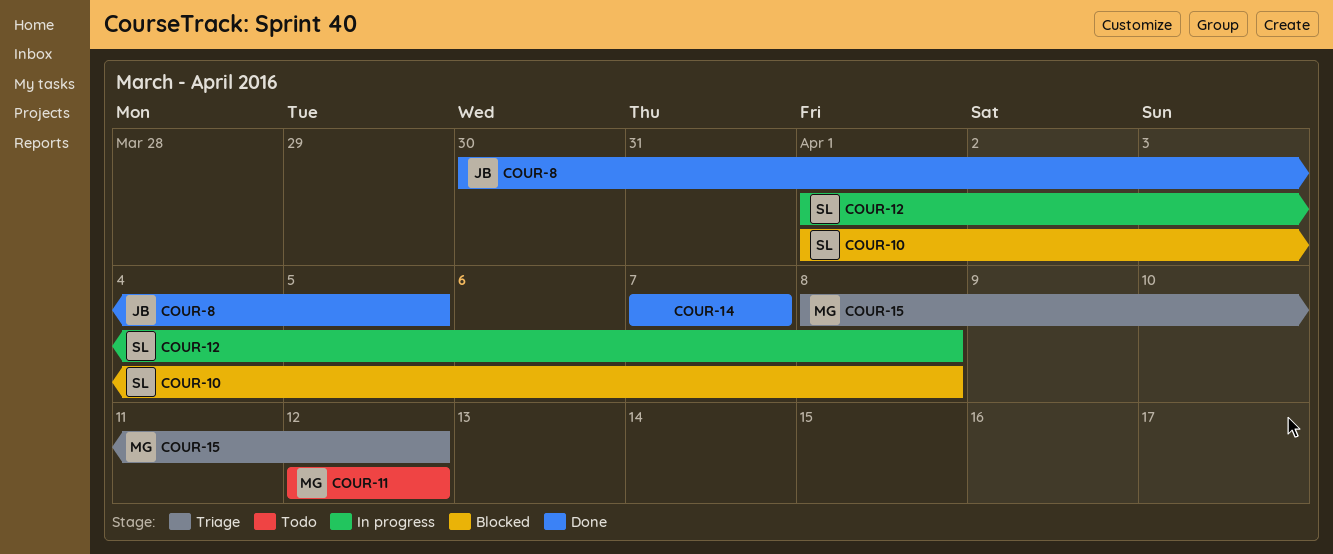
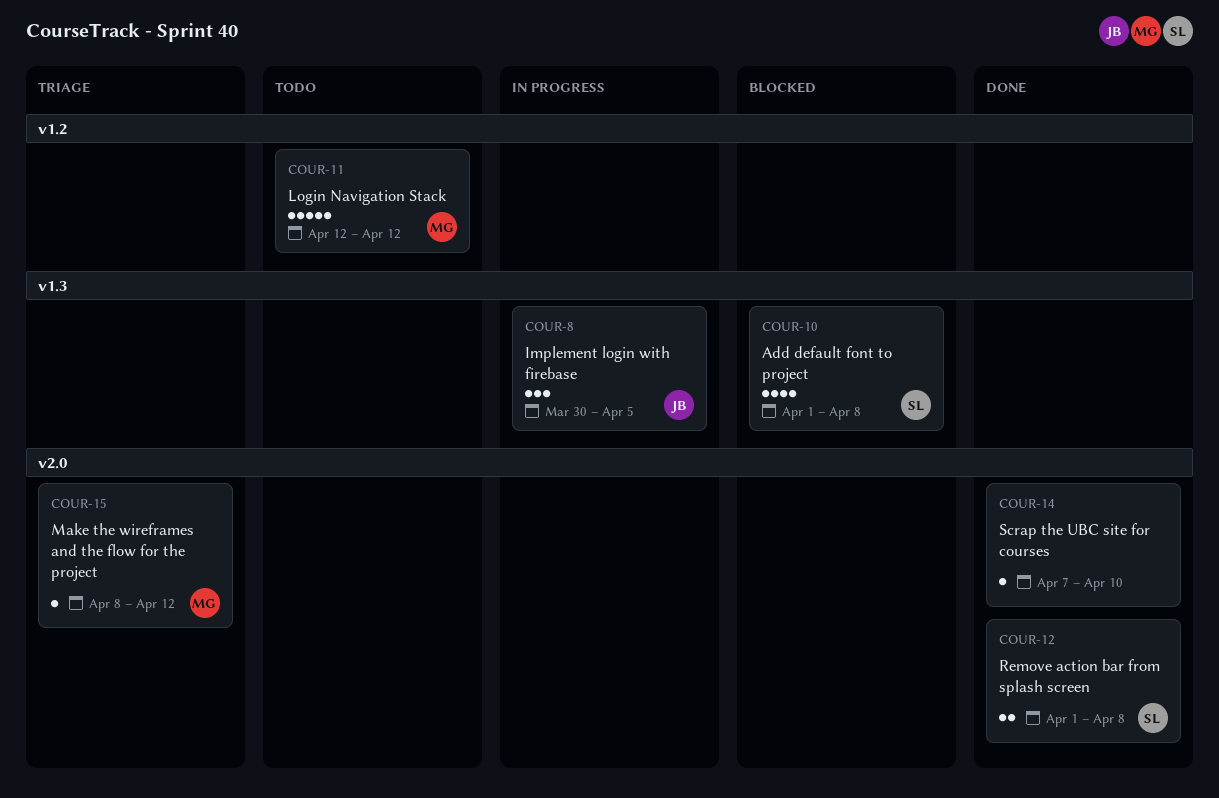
COUR-8, status: Done -> In progress
COUR-12, status: In progress -> Done
COUR-14, due: Apr 7 -> Apr 10

